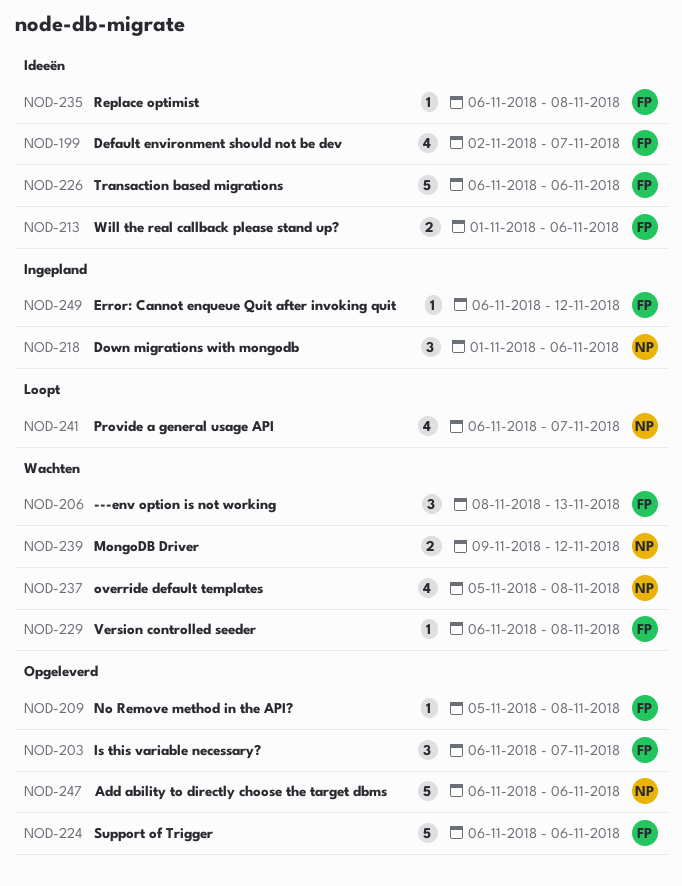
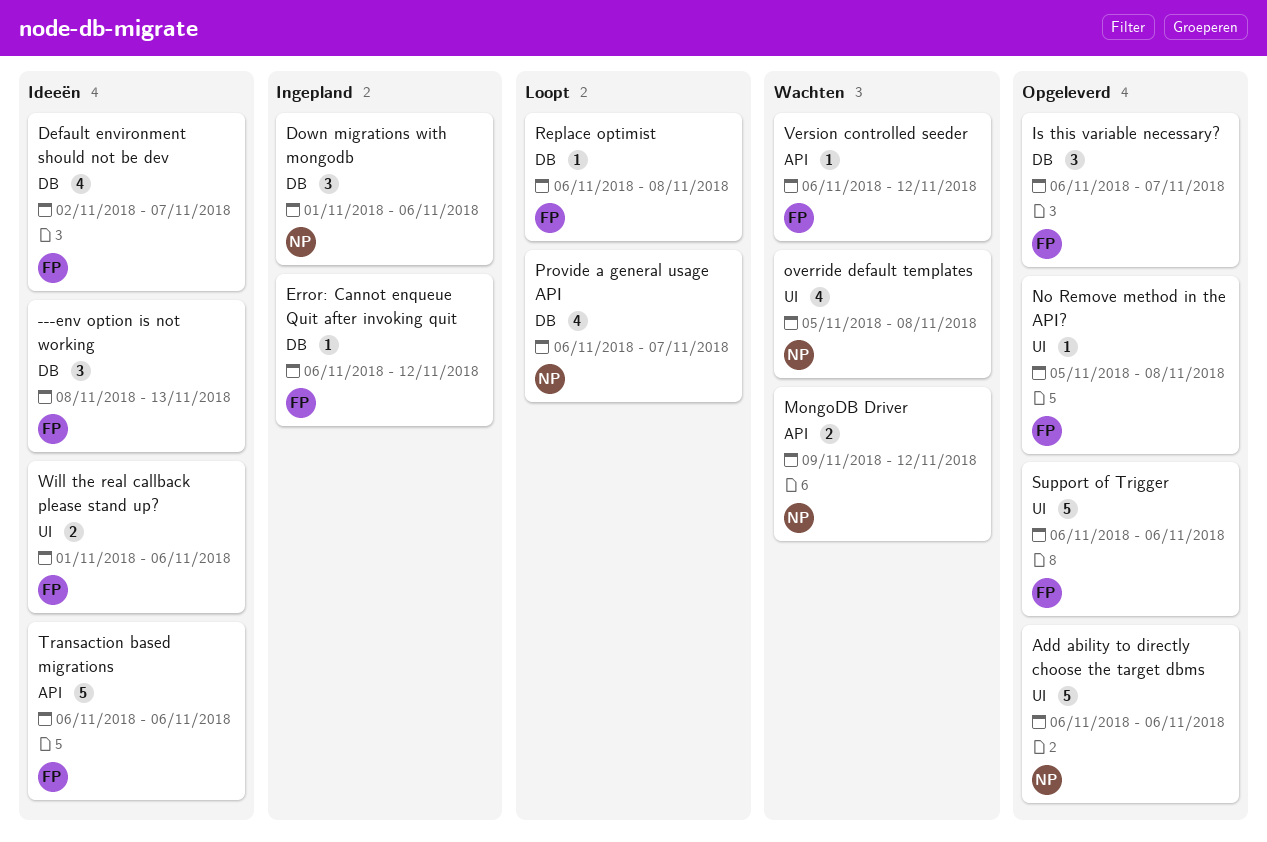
---env option is not working, status: Wachten -> Ideeën
Replace optimist, status: Ideeën -> Loopt
Version controlled seeder, due: Nov 8 -> Nov 12

